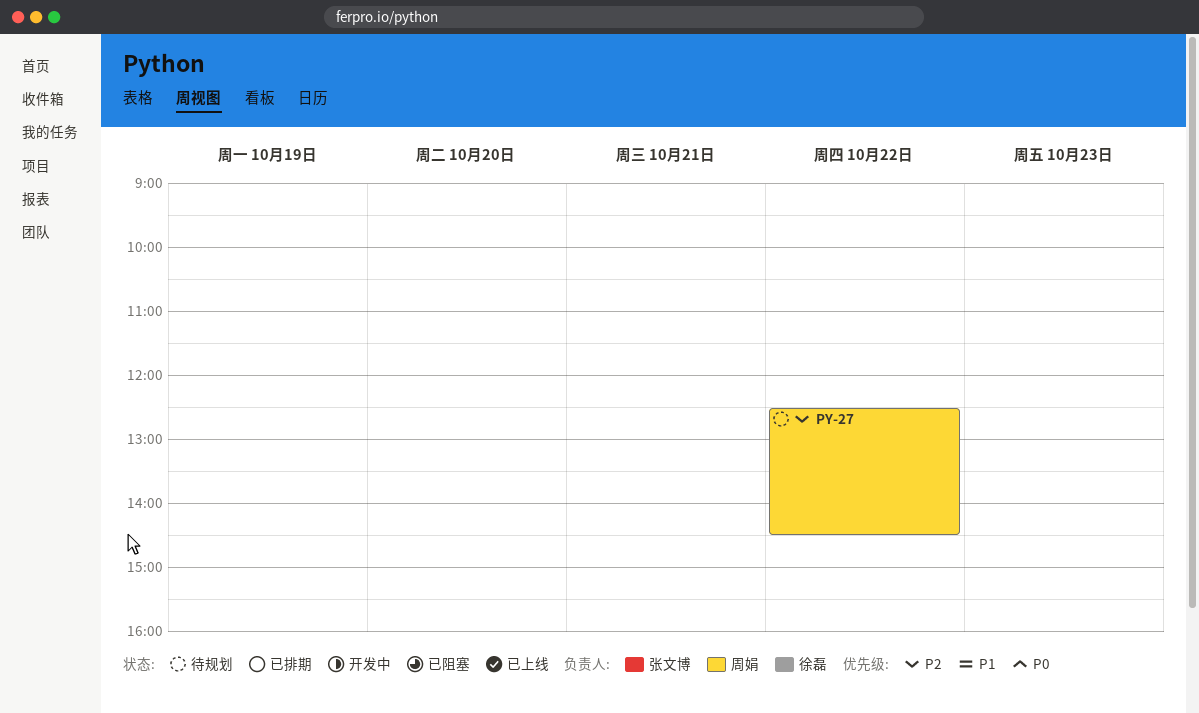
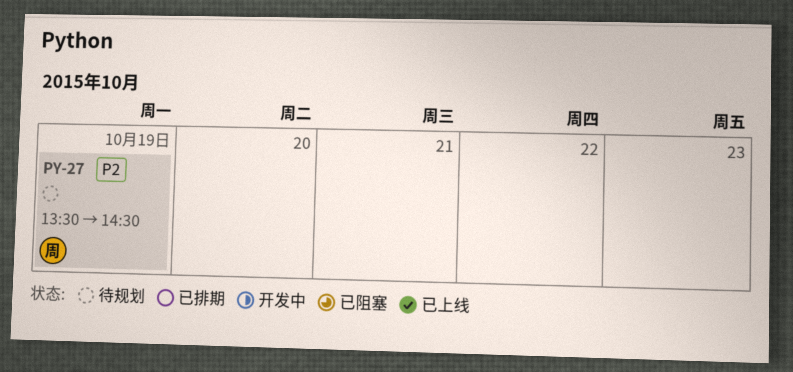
PY-27, day: Oct 22 -> Oct 19
PY-27, begins: 12:30 -> 13:30

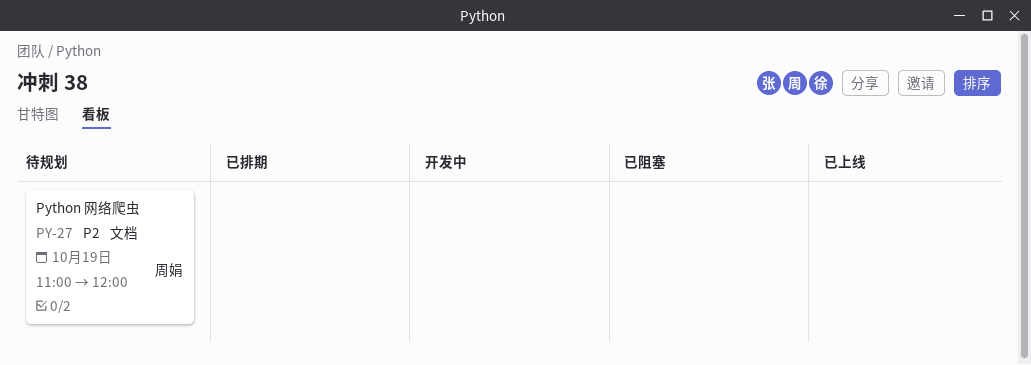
PY-27, begins: 13:30 -> 11:00
PY-27, ends: 14:30 -> 12:00

